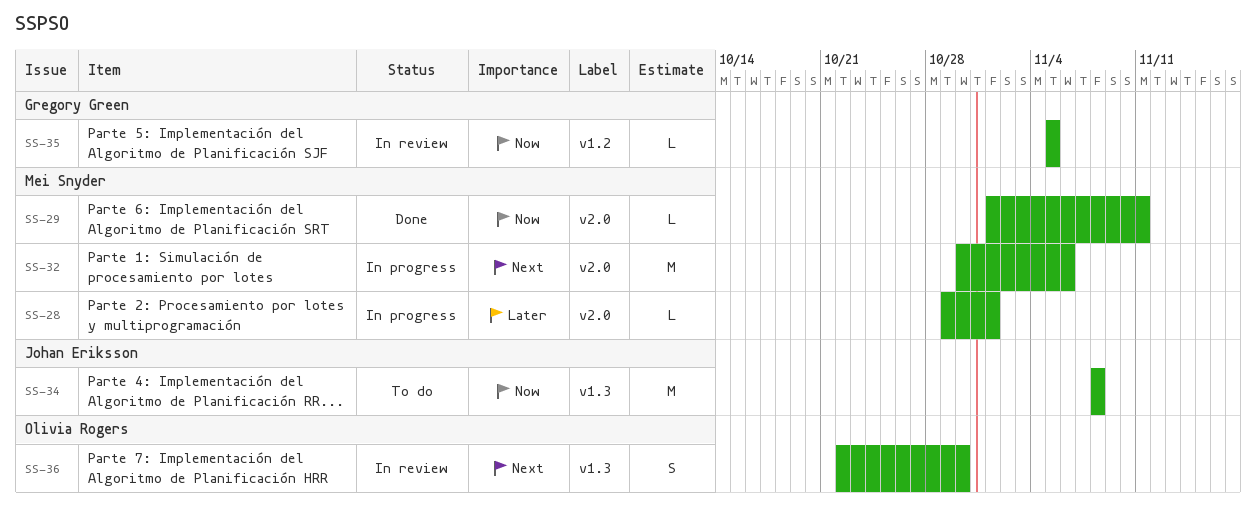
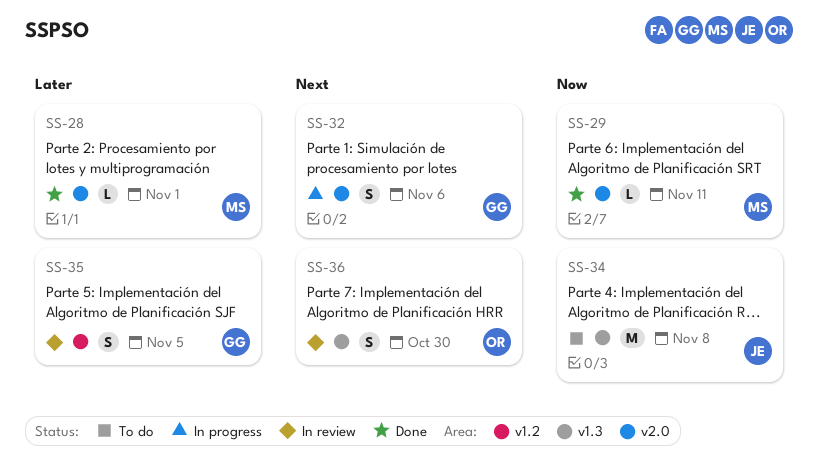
SS-28, status: In progress -> Done
SS-32, owner: Mei Snyder -> Gregory Green
SS-32, estimate: M -> S
SS-35, priority: Now -> Later
SS-35, estimate: L -> S

